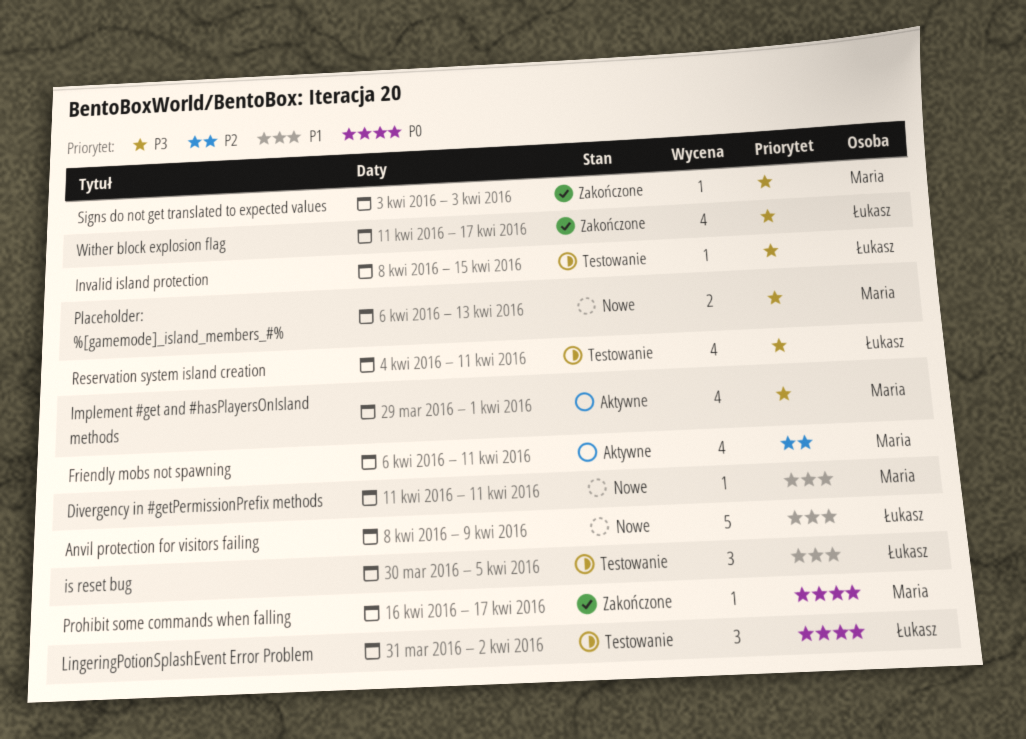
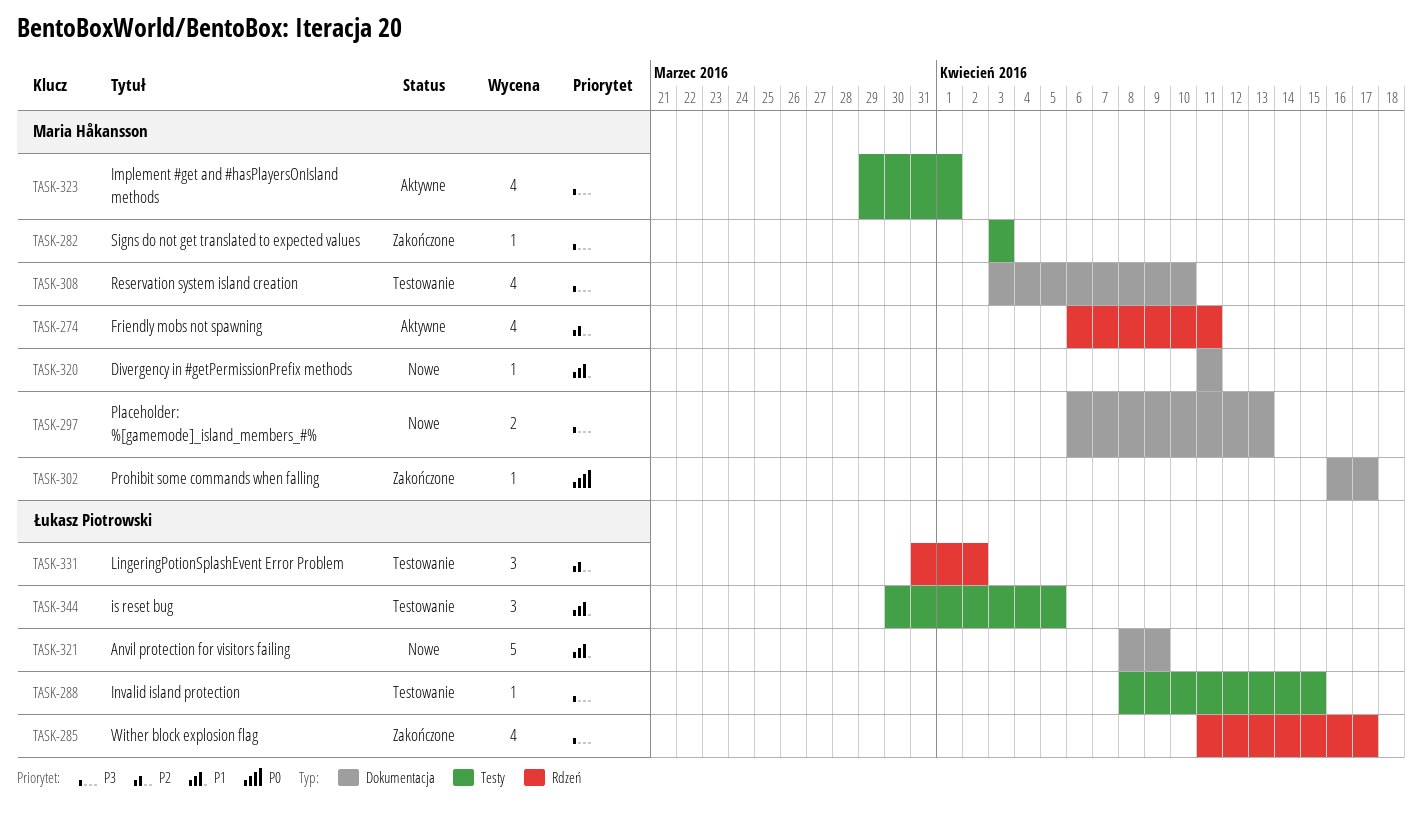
LingeringPotionSplashEvent Error Problem, priority: P0 -> P2
Reservation system island creation, owner: Łukasz Piotrowski -> Maria Håkansson
Reservation system island creation, start: Apr 4 -> Apr 3
Reservation system island creation, due: Apr 11 -> Apr 10

